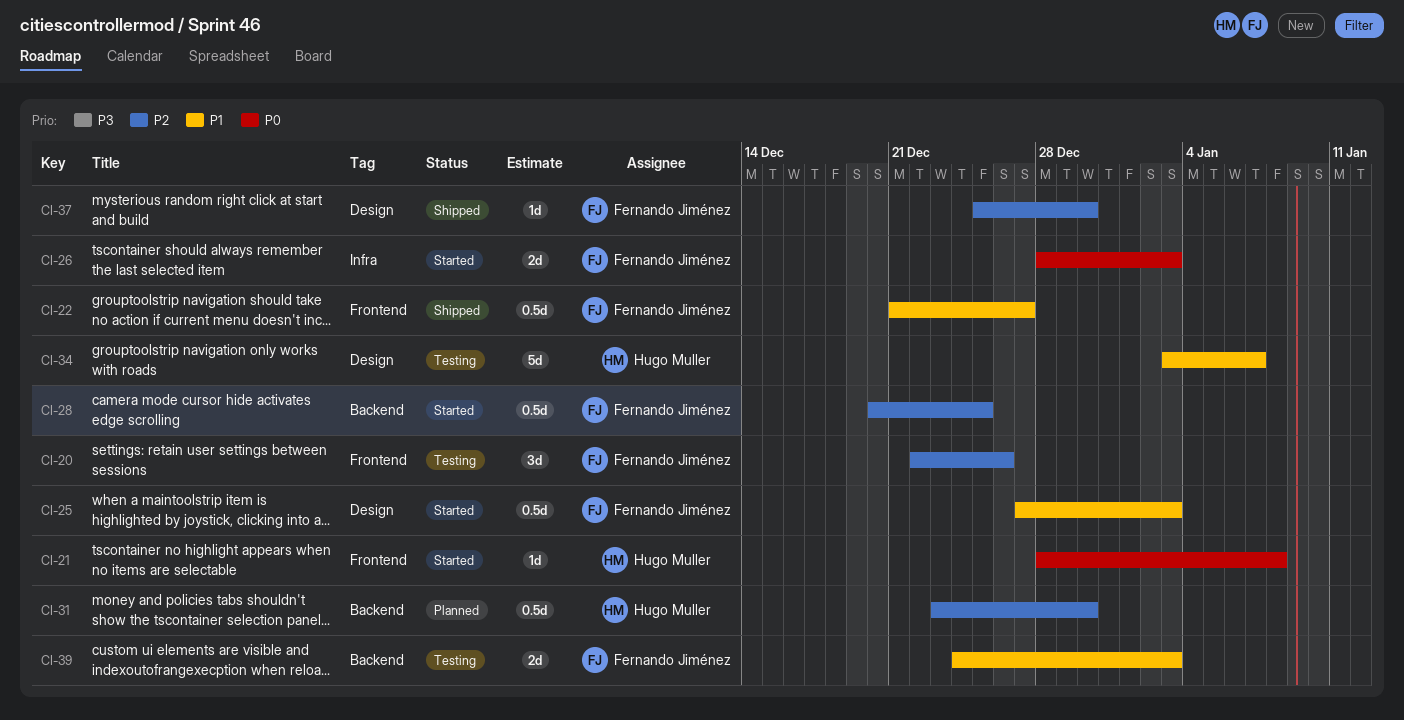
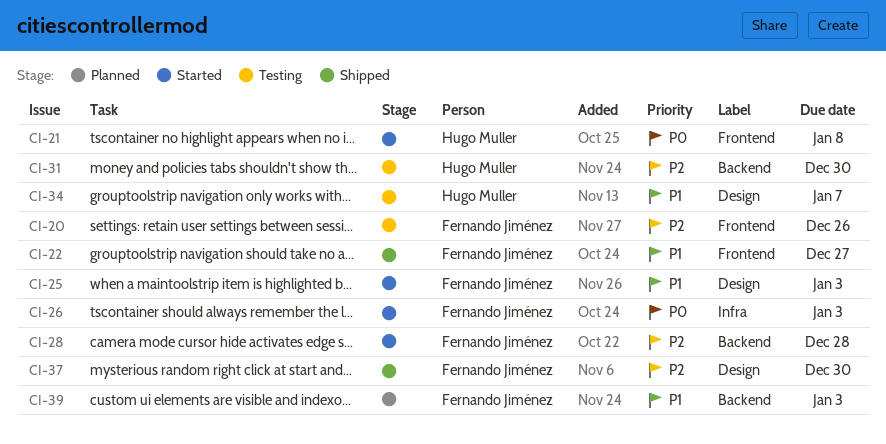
CI-28, due: Dec 25 -> Dec 28
CI-31, status: Planned -> Testing
CI-39, status: Testing -> Planned

